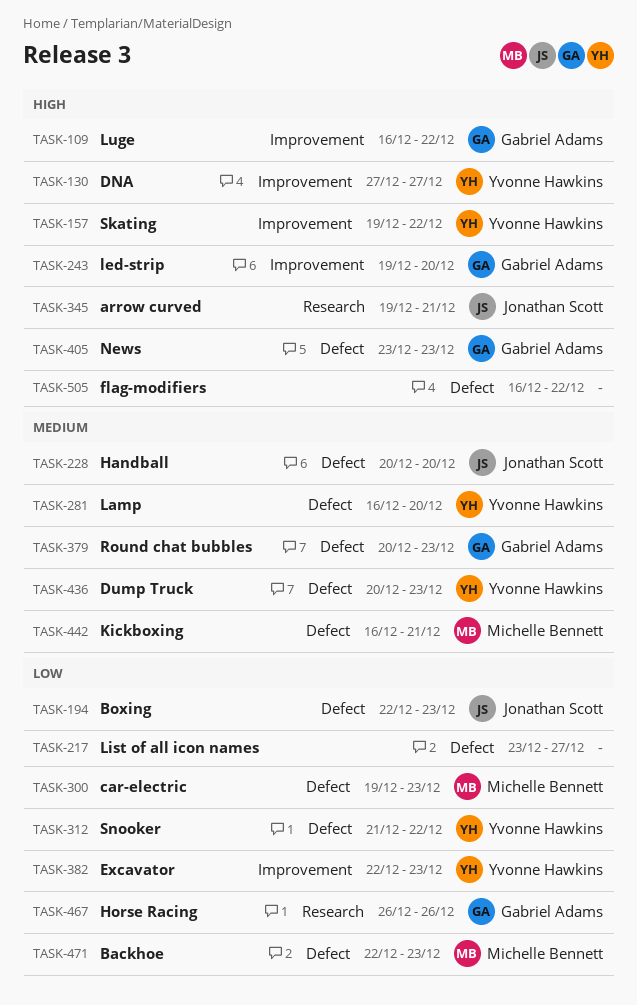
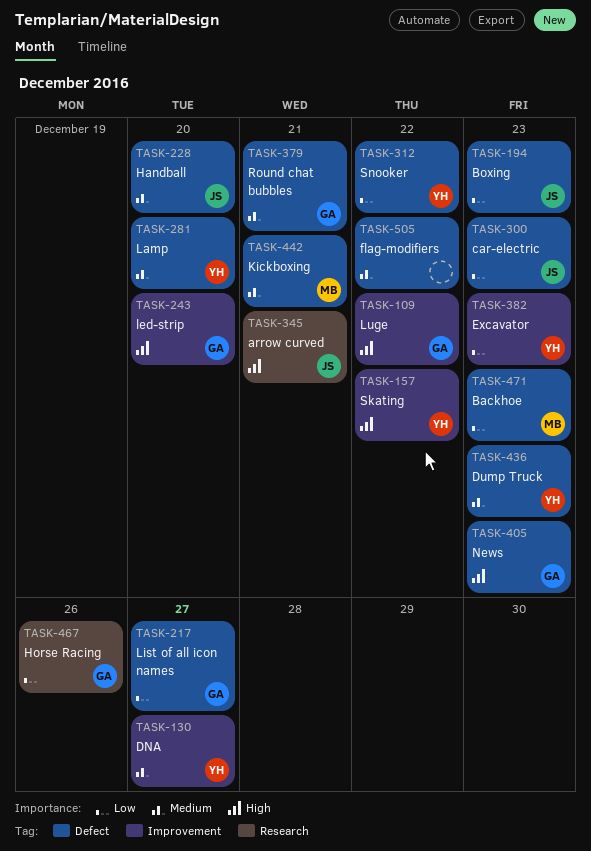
TASK-130, priority: High -> Medium
TASK-217, owner: none -> Gabriel Adams
TASK-300, owner: Michelle Bennett -> Jonathan Scott
TASK-379, due: Dec 23 -> Dec 21
TASK-505, priority: High -> Medium

